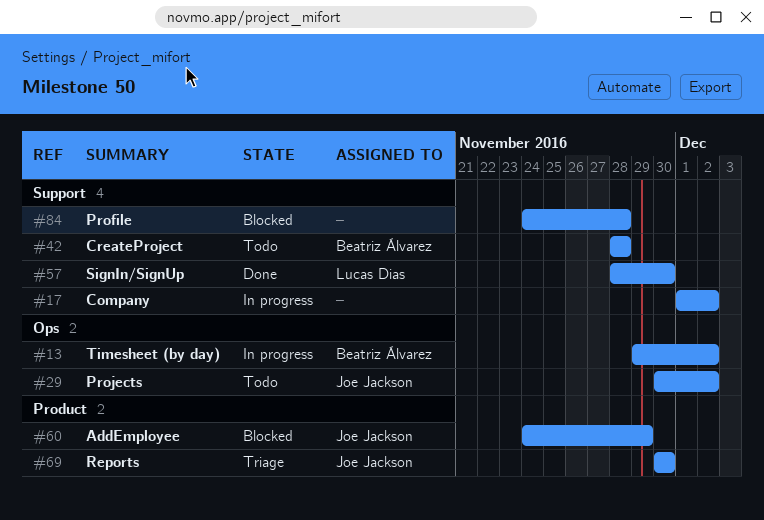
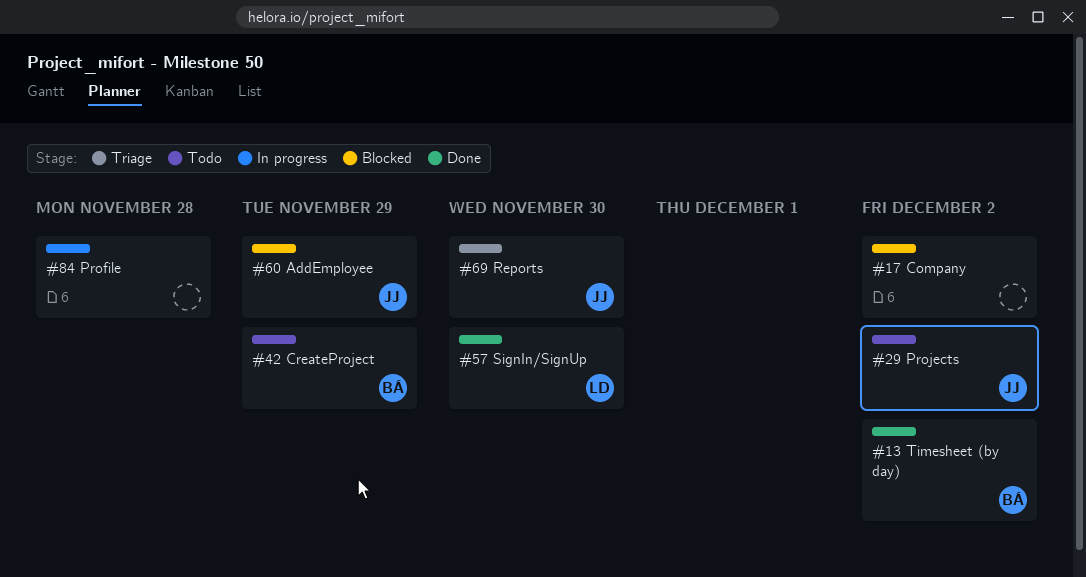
#13, status: In progress -> Done
#17, status: In progress -> Blocked
#42, due: Nov 28 -> Nov 29
#84, status: Blocked -> In progress

